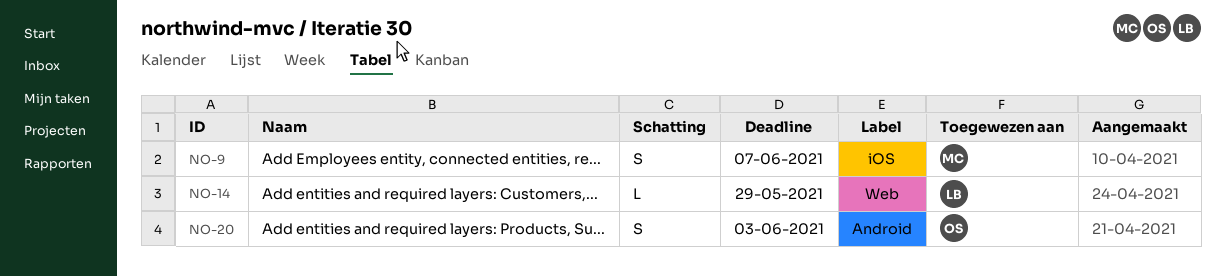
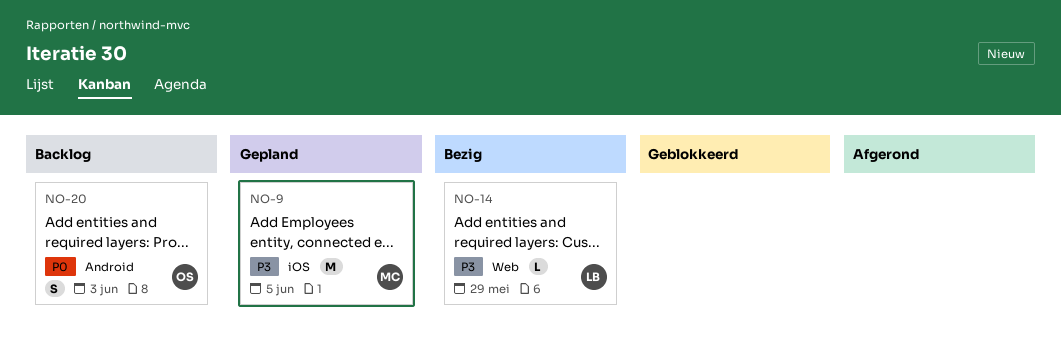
NO-9, estimate: S -> M
NO-9, due: Jun 7 -> Jun 5

